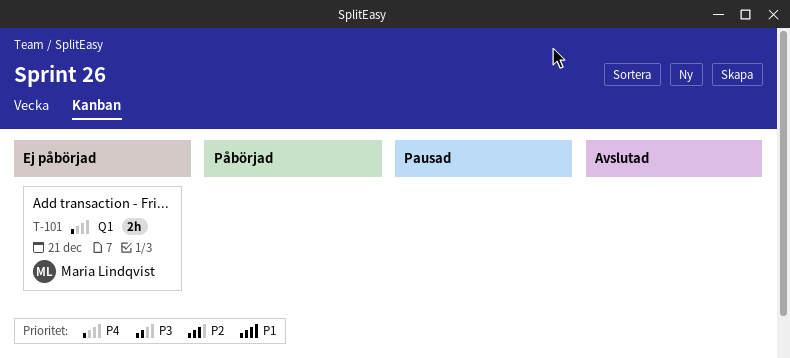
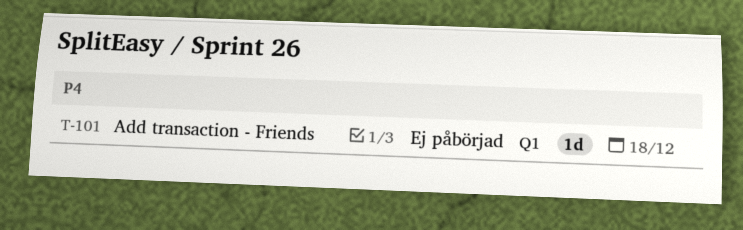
T-101, estimate: 2h -> 1d
T-101, due: Dec 21 -> Dec 18

